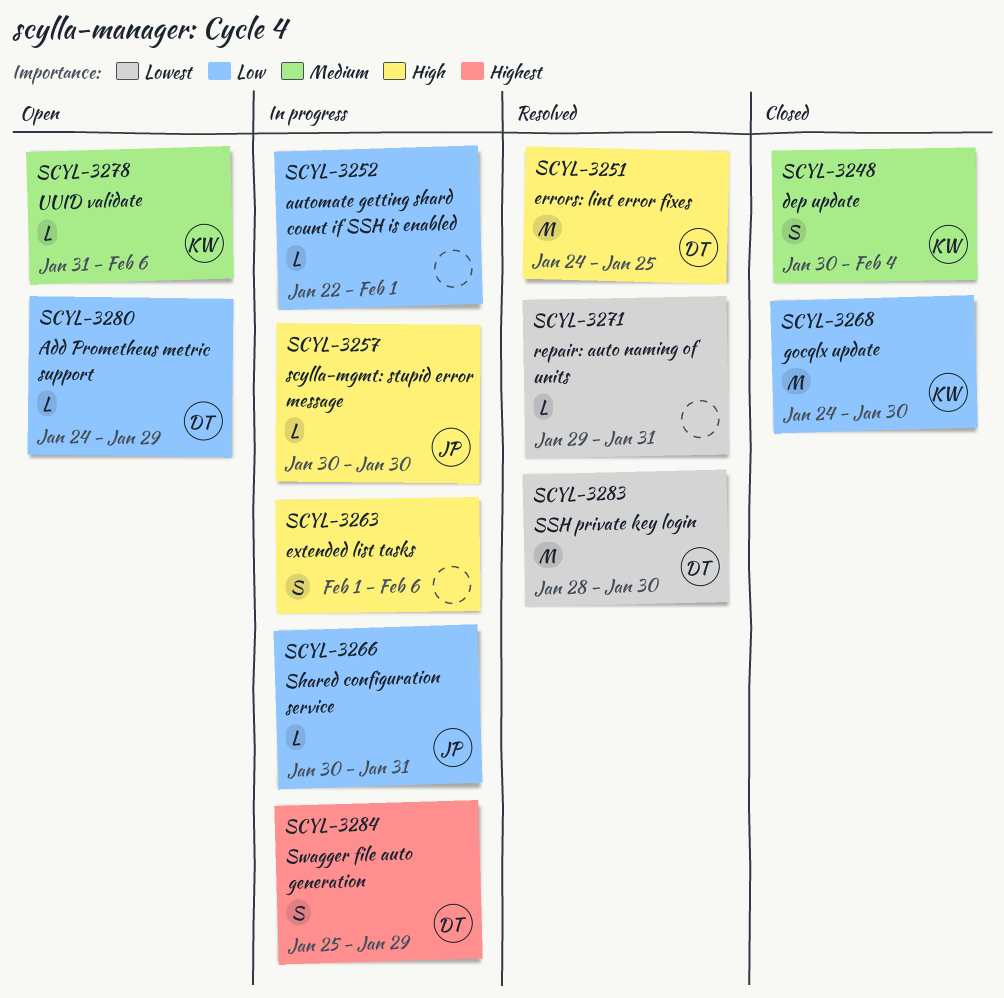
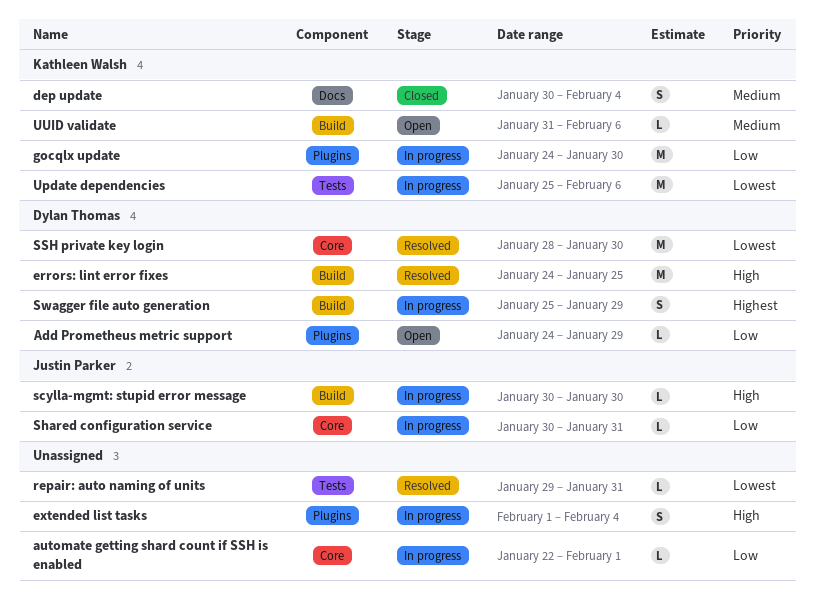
extended list tasks, due: Feb 6 -> Feb 4
gocqlx update, status: Closed -> In progress
Update dependencies: none -> present

